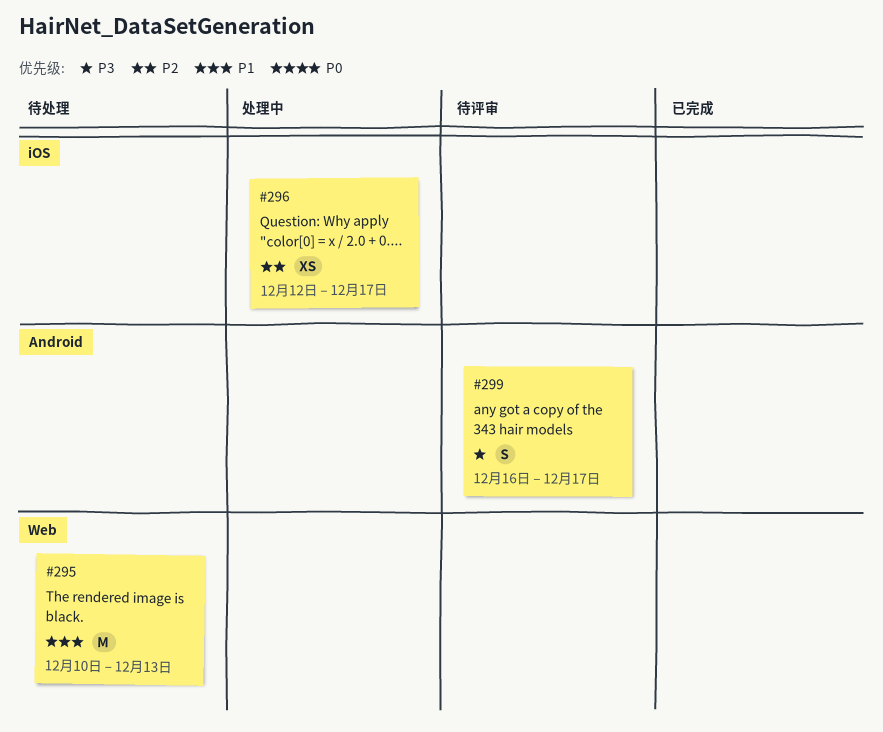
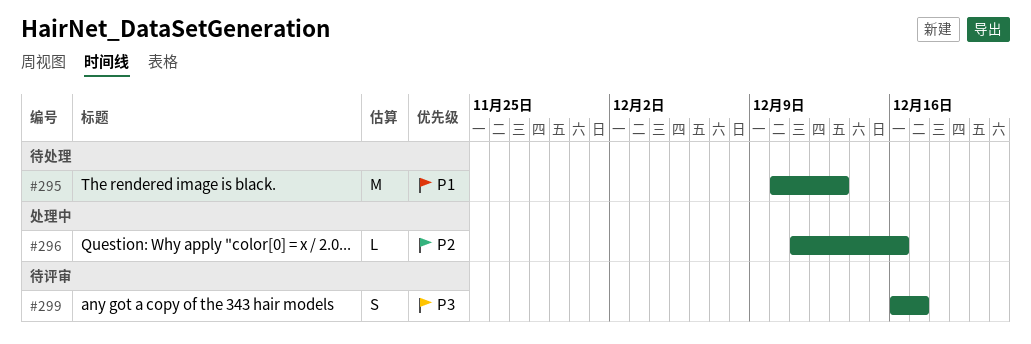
#296, estimate: XS -> L
#296, start: Dec 12 -> Dec 11
#296, due: Dec 17 -> Dec 16

